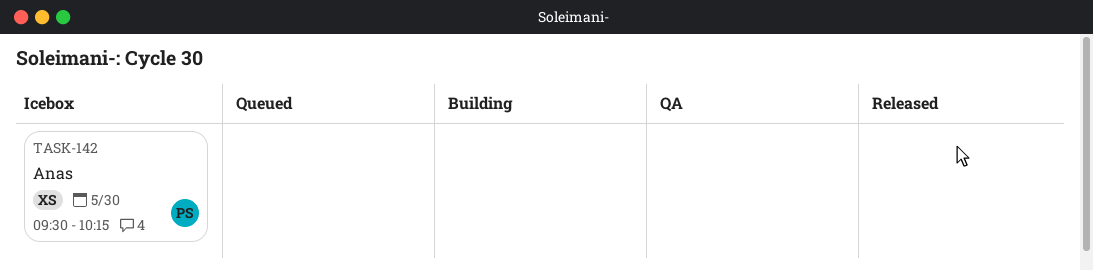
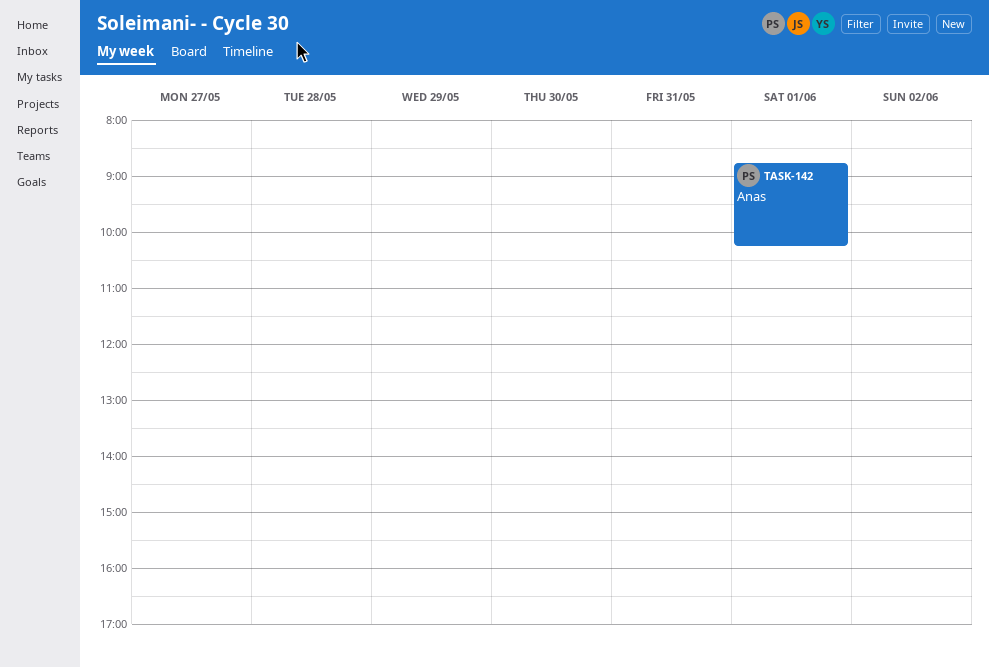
TASK-142, day: May 30 -> Jun 1
TASK-142, begins: 09:30 -> 08:45

